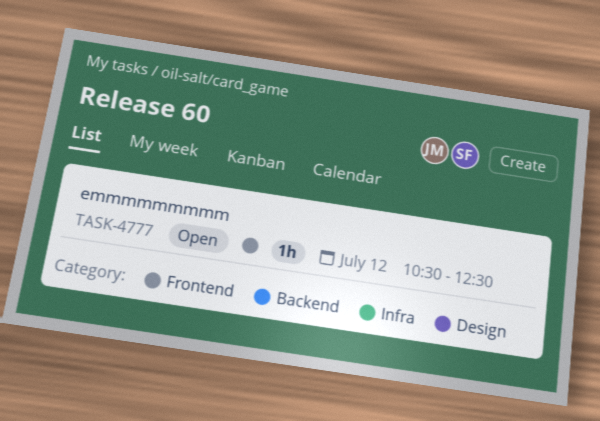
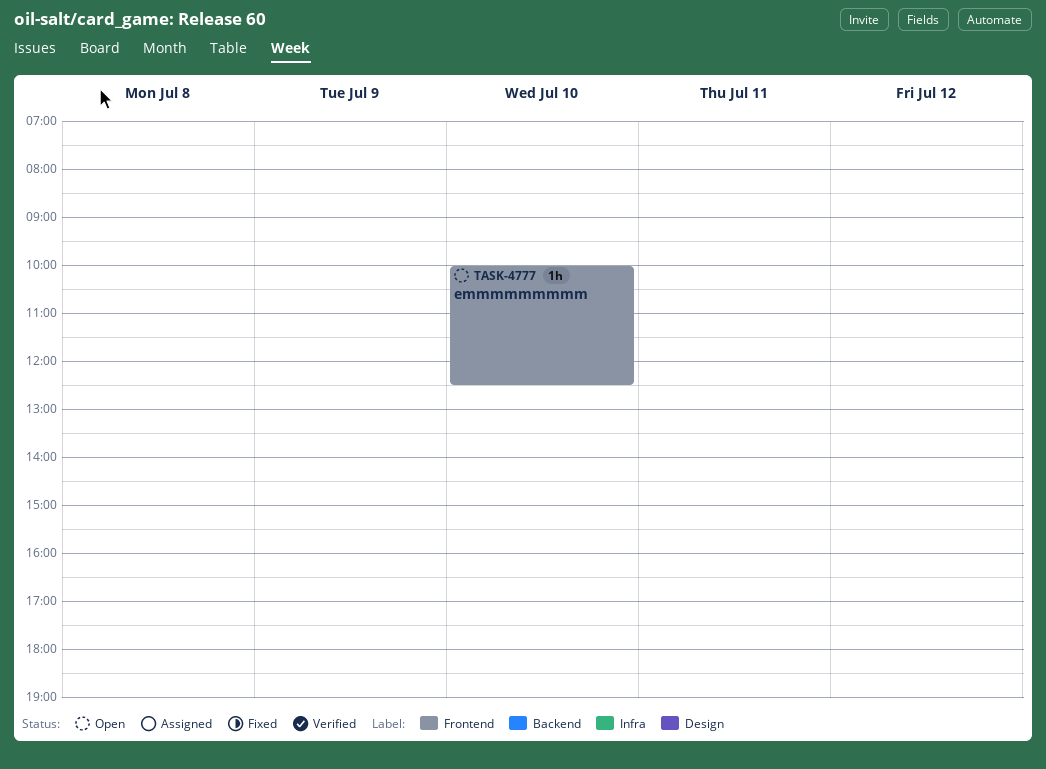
TASK-4777, day: Jul 12 -> Jul 10
TASK-4777, begins: 10:30 -> 10:00

